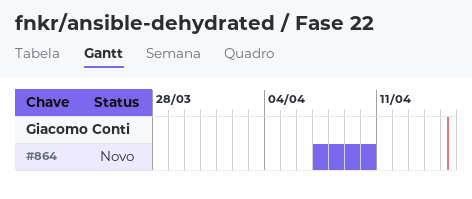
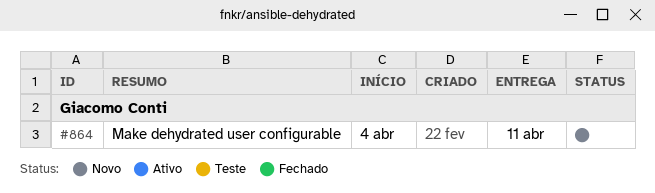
#864, start: Apr 7 -> Apr 4
#864, due: Apr 10 -> Apr 11

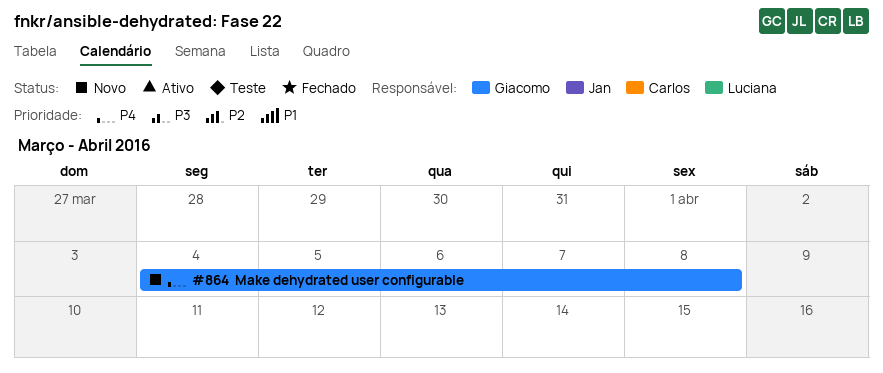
#864, due: Apr 11 -> Apr 8

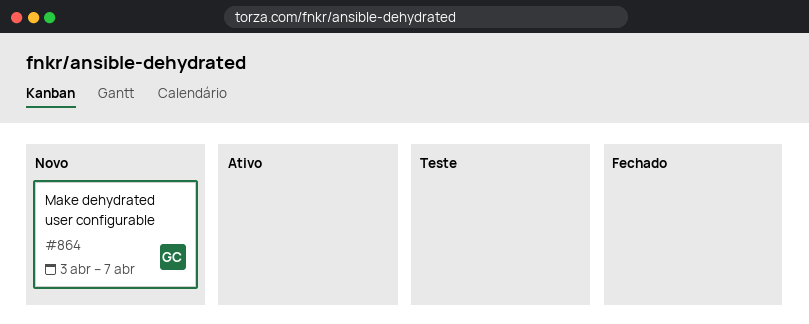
#864, start: Apr 4 -> Apr 3
#864, due: Apr 8 -> Apr 7

